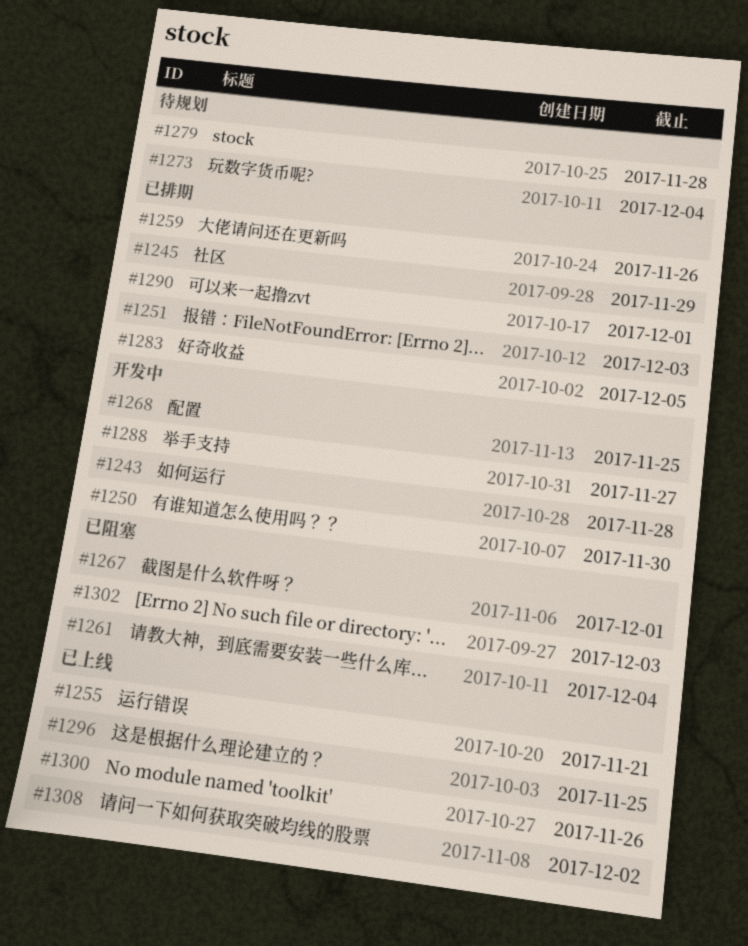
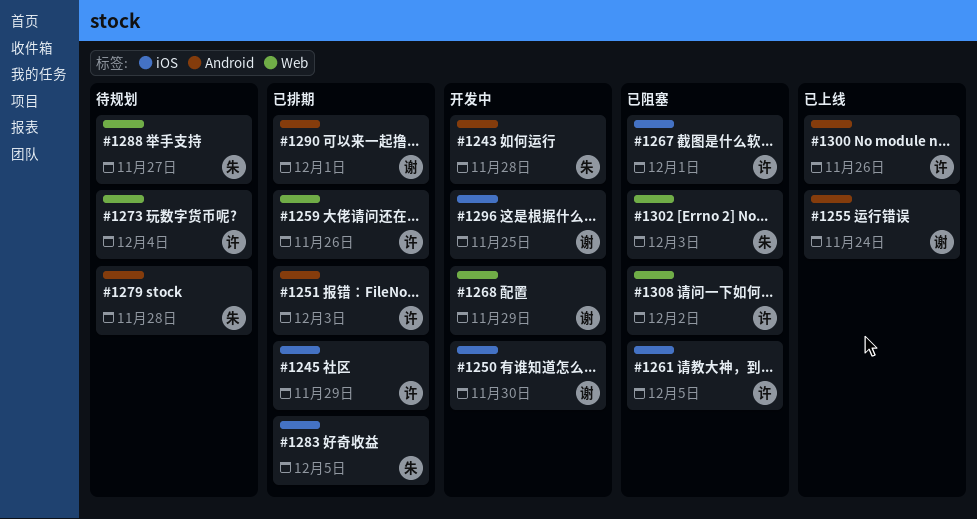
#1255, due: Nov 21 -> Nov 24
#1261, due: Dec 4 -> Dec 5
#1268, due: Nov 25 -> Nov 29
#1288, status: 开发中 -> 待规划
#1296, status: 已上线 -> 开发中
#1308, status: 已上线 -> 已阻塞

